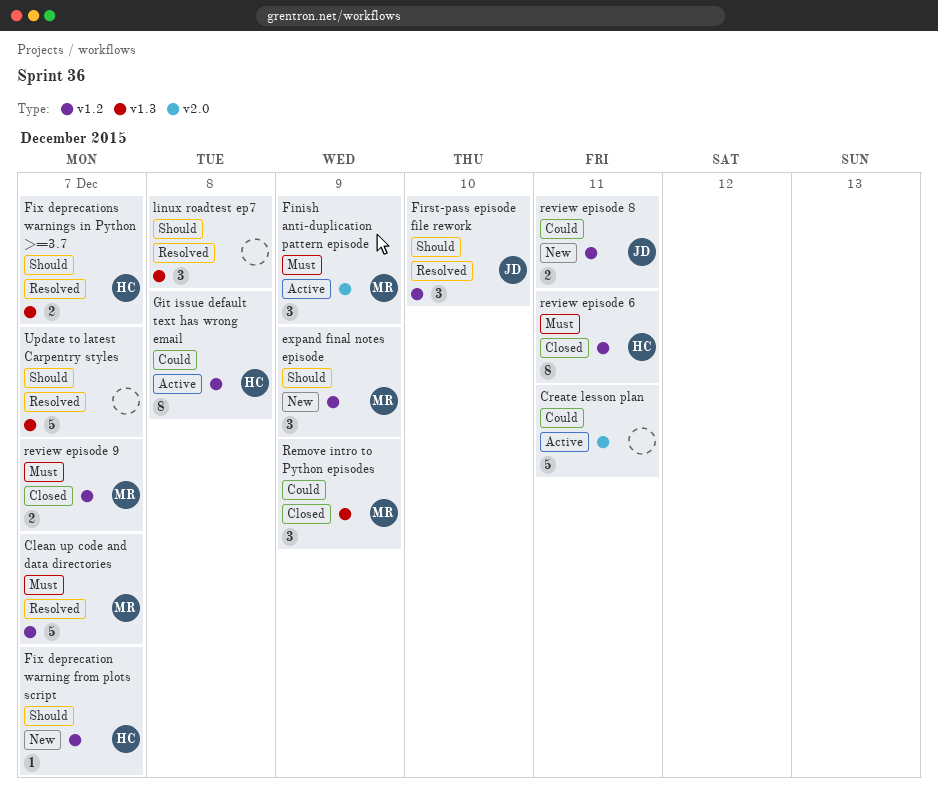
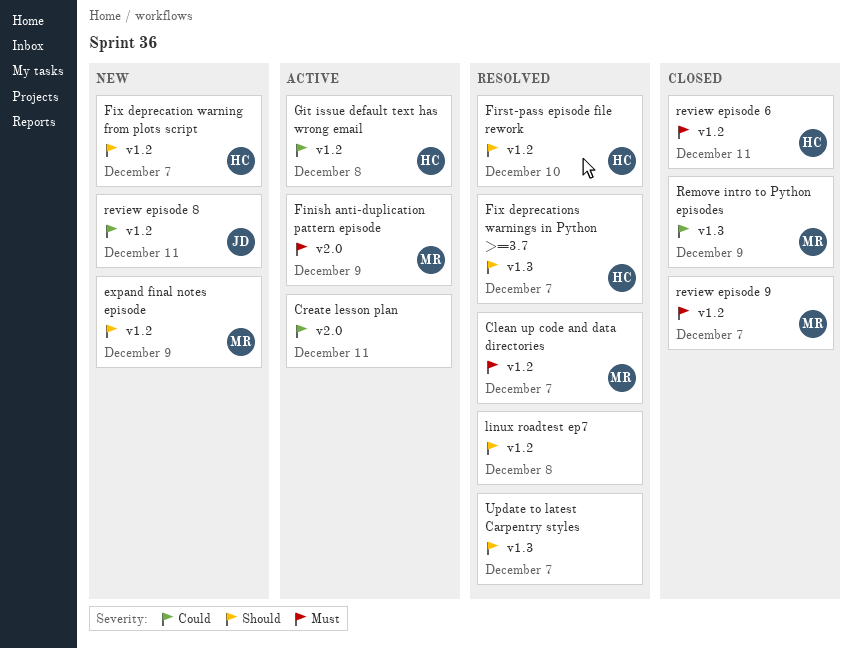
First-pass episode file rework, owner: JD -> HC
linux roadtest ep7, label: v1.3 -> v1.2

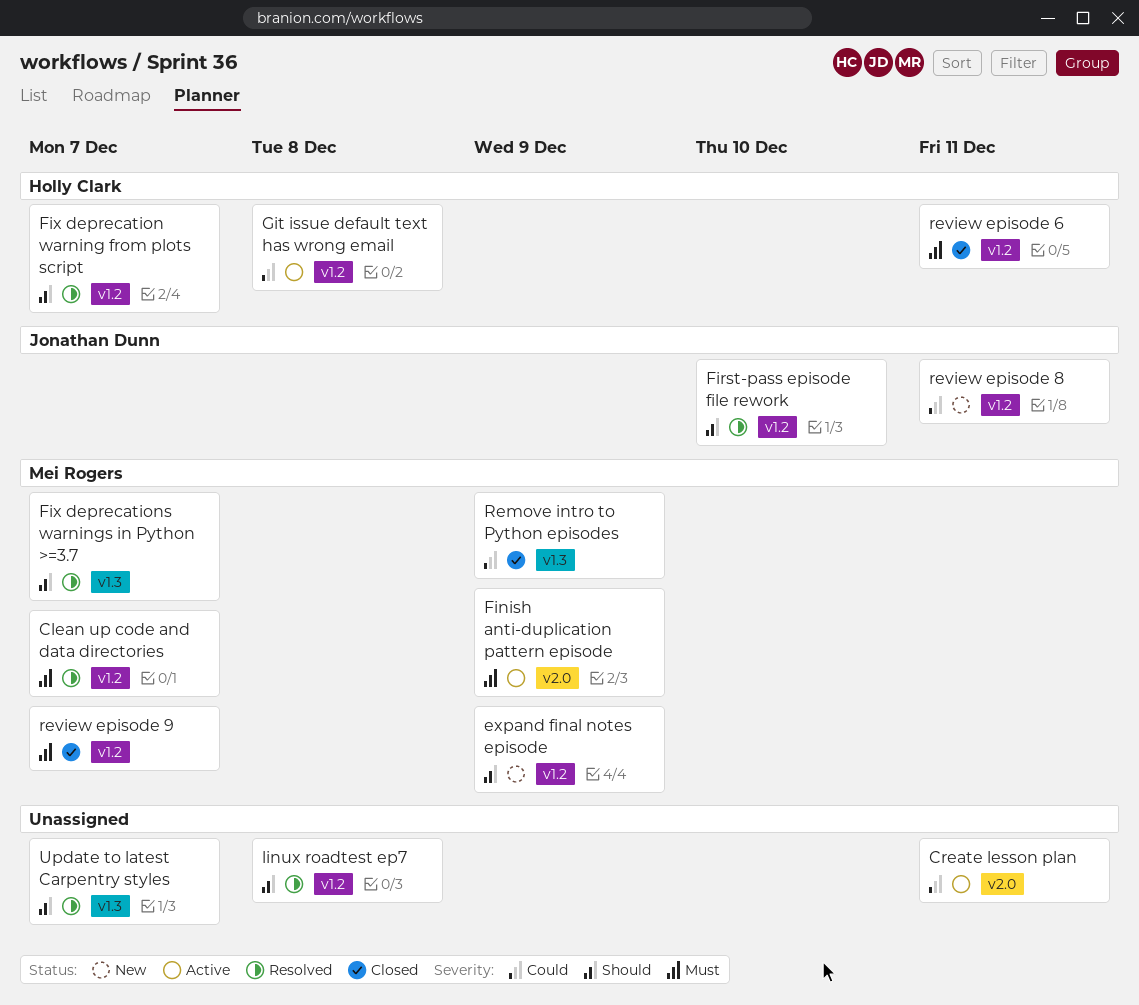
First-pass episode file rework, owner: Holly Clark -> Jonathan Dunn
Fix deprecation warning from plots script, status: New -> Resolved
Fix deprecations warnings in Python >=3.7, owner: Holly Clark -> Mei Rogers

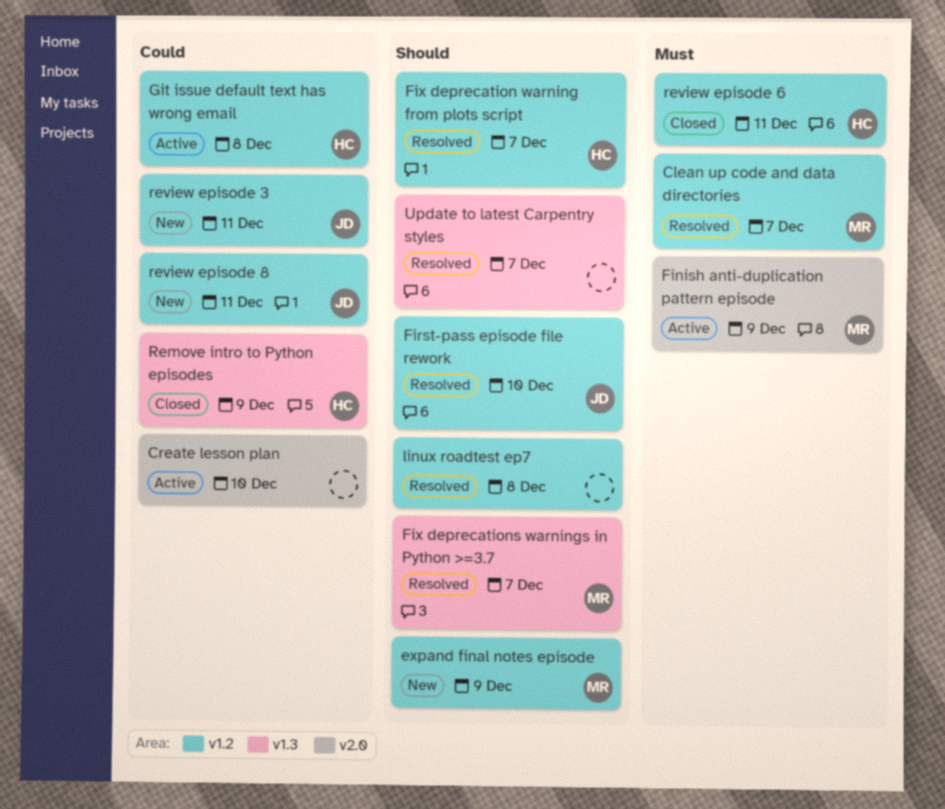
Create lesson plan, due: Dec 11 -> Dec 10
Remove intro to Python episodes, owner: Mei Rogers -> Holly Clark
review episode 3: none -> present
review episode 9: present -> none

